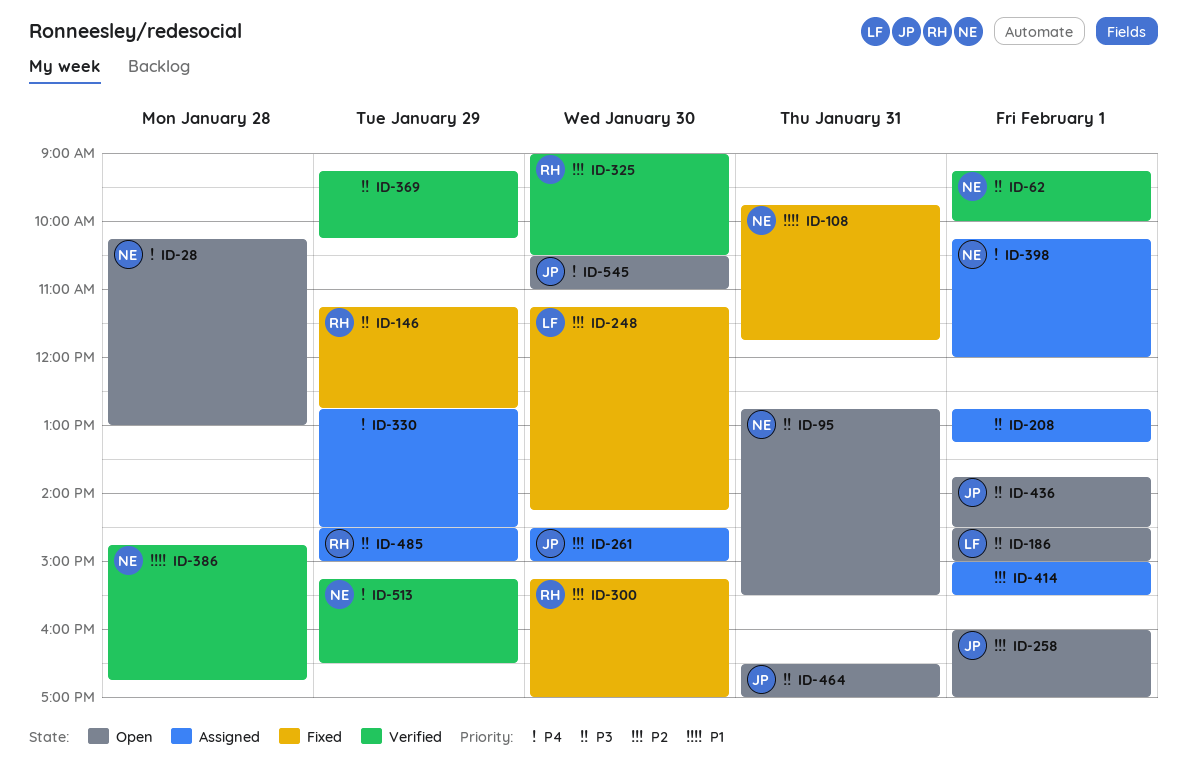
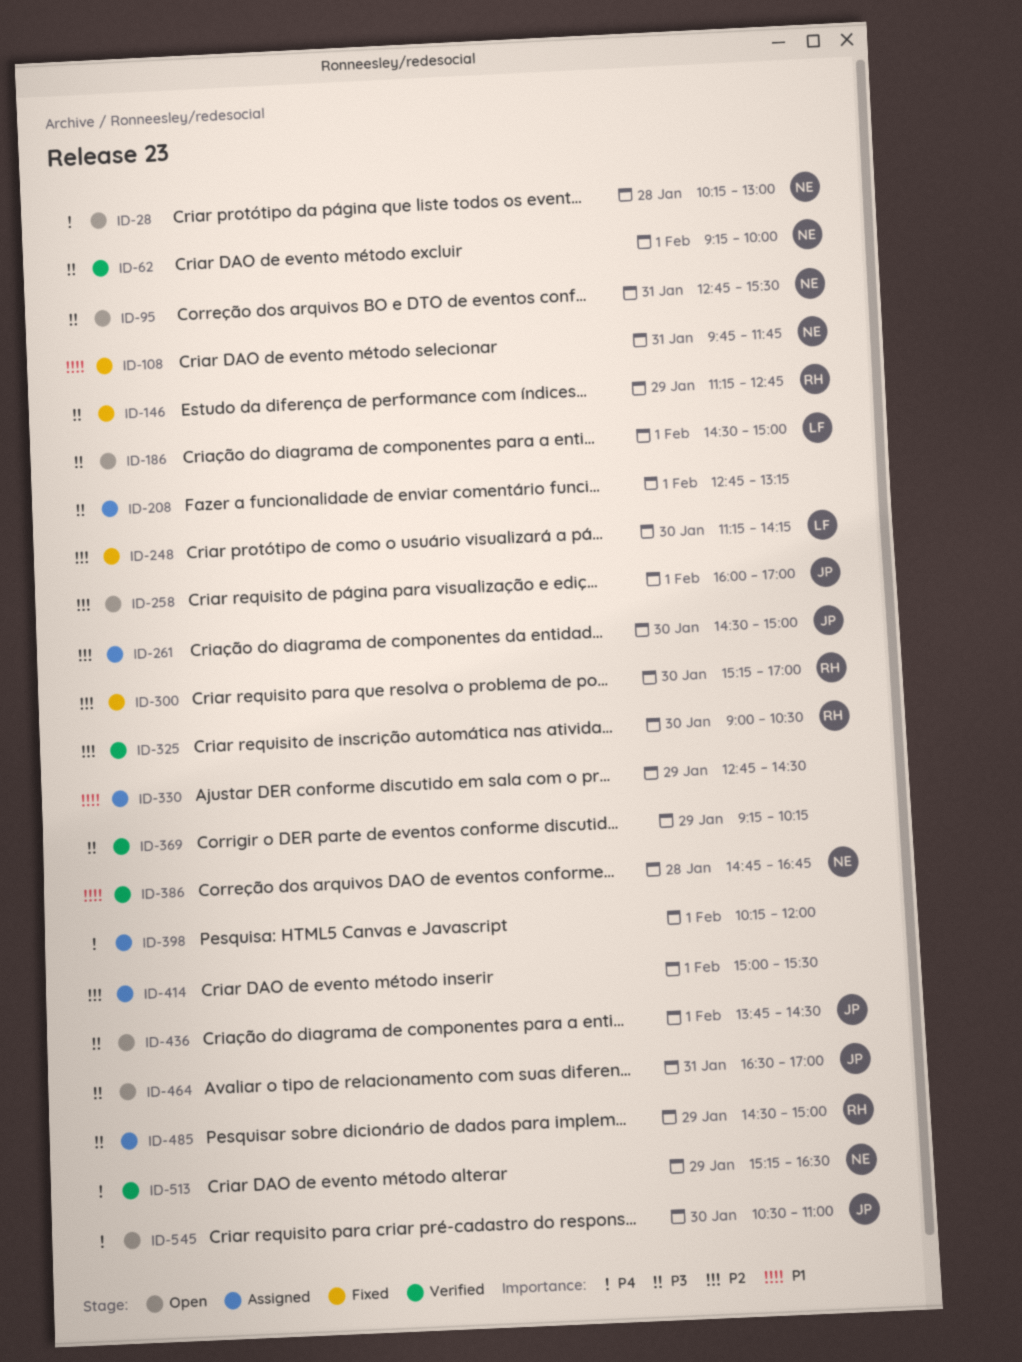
ID-330, priority: P4 -> P1
ID-398, owner: NE -> none

